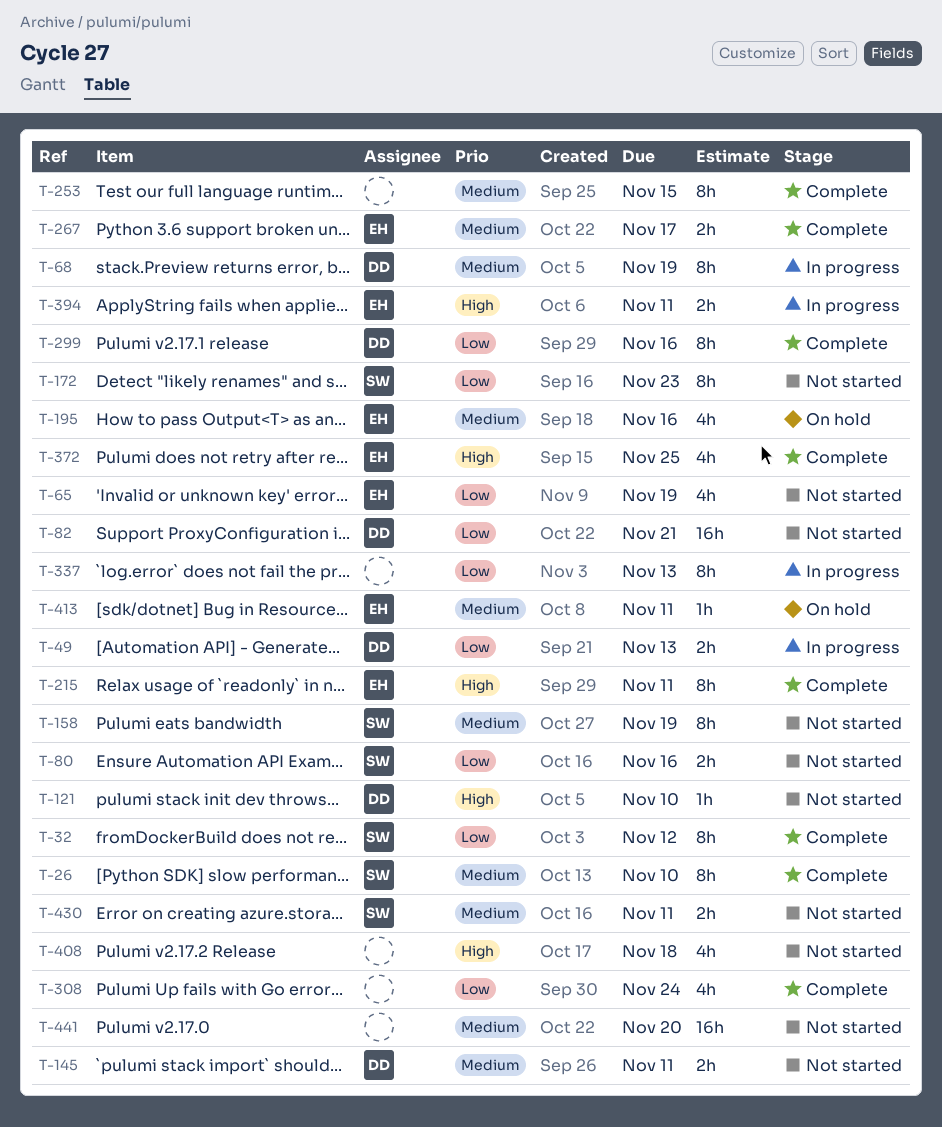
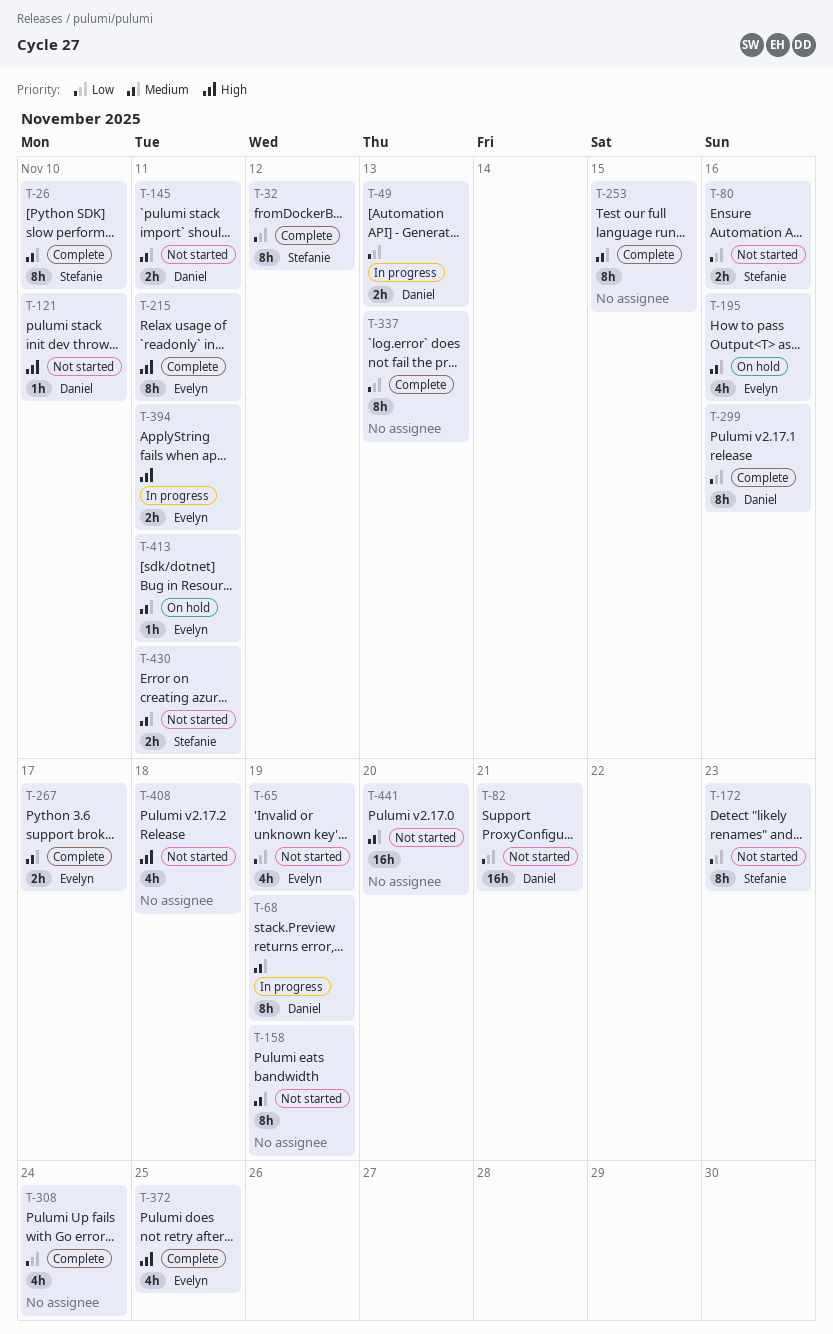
T-158, owner: Stefanie -> none
T-337, status: In progress -> Complete

